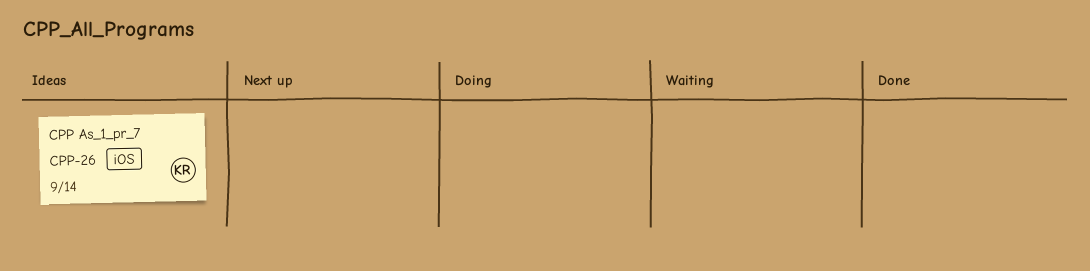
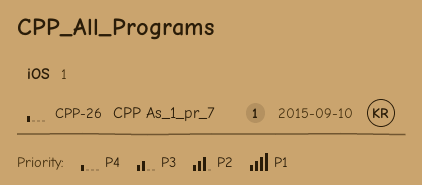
CPP-26, due: Sep 14 -> Sep 10

